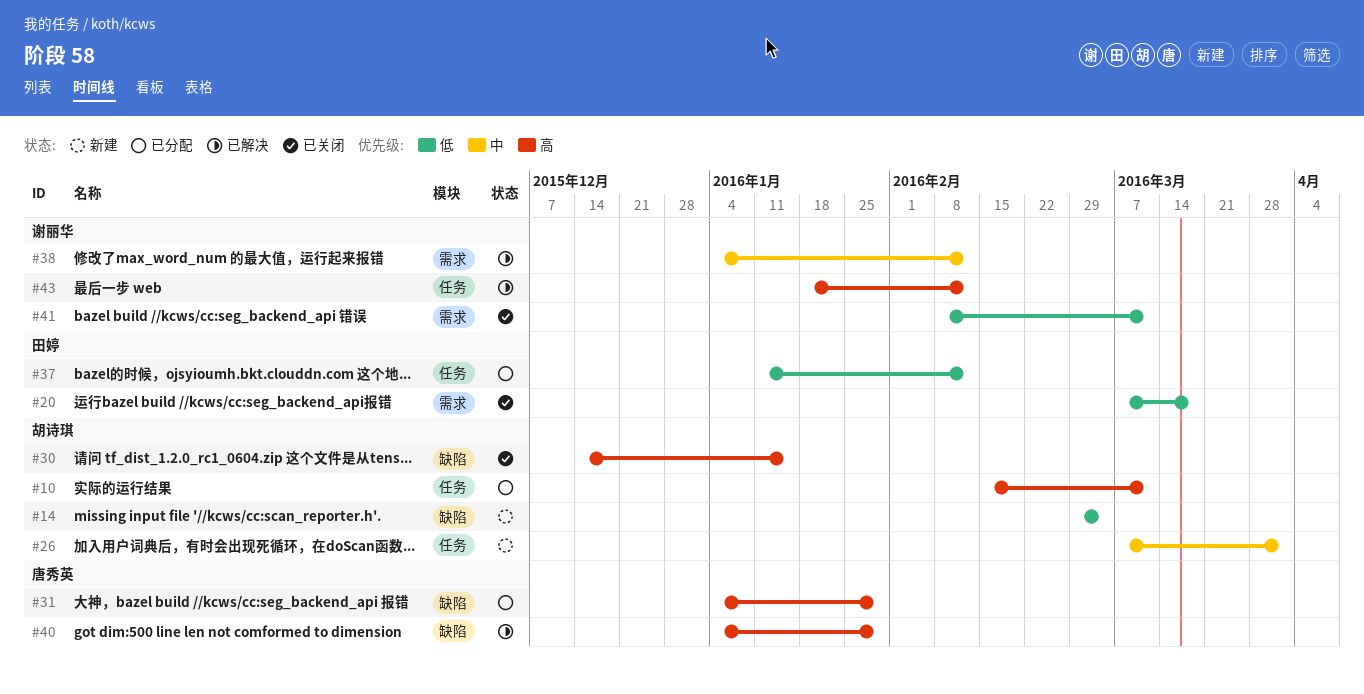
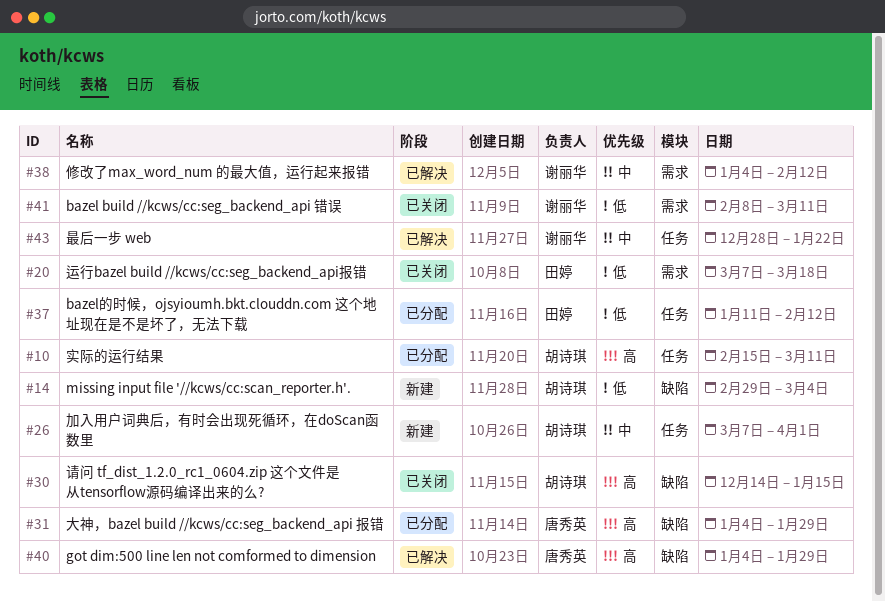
#43, priority: 高 -> 中
#43, start: Jan 18 -> Dec 28
#43, due: Feb 12 -> Jan 22

